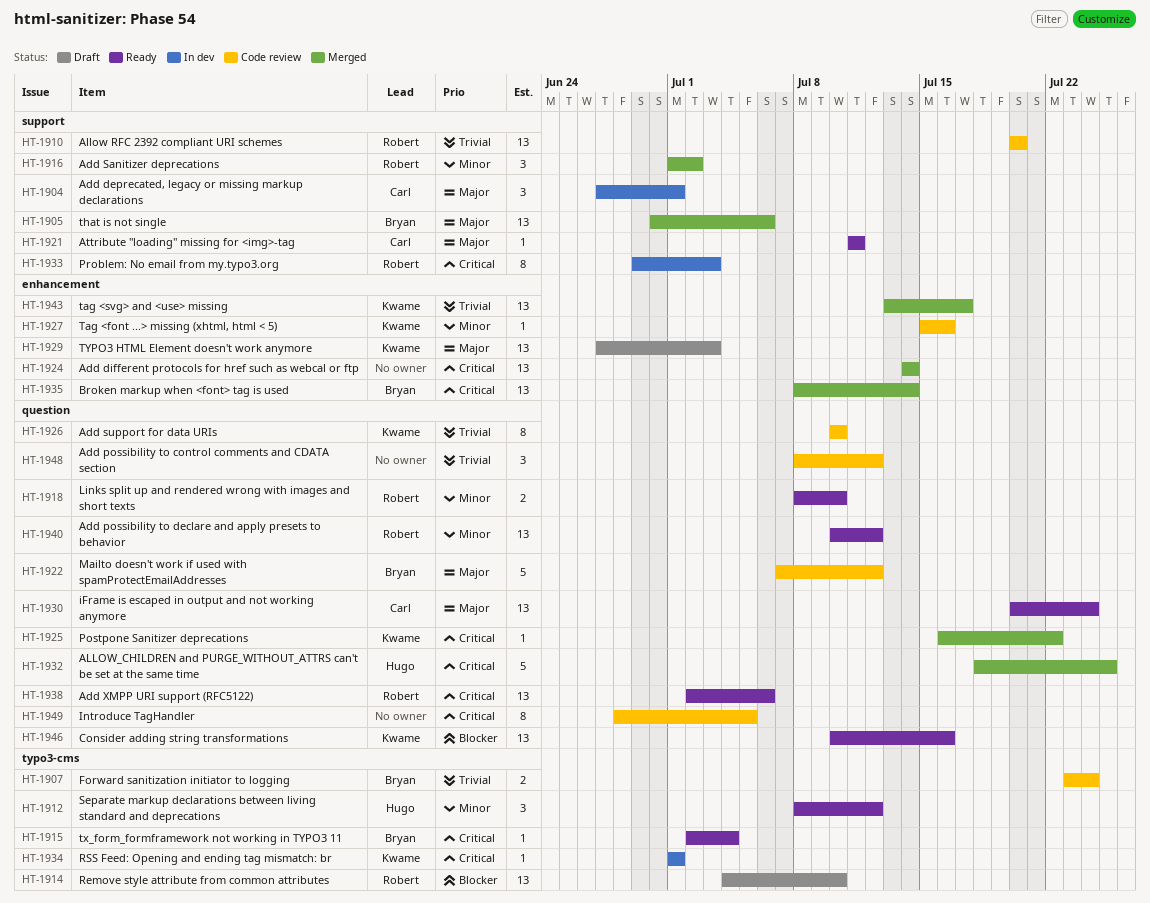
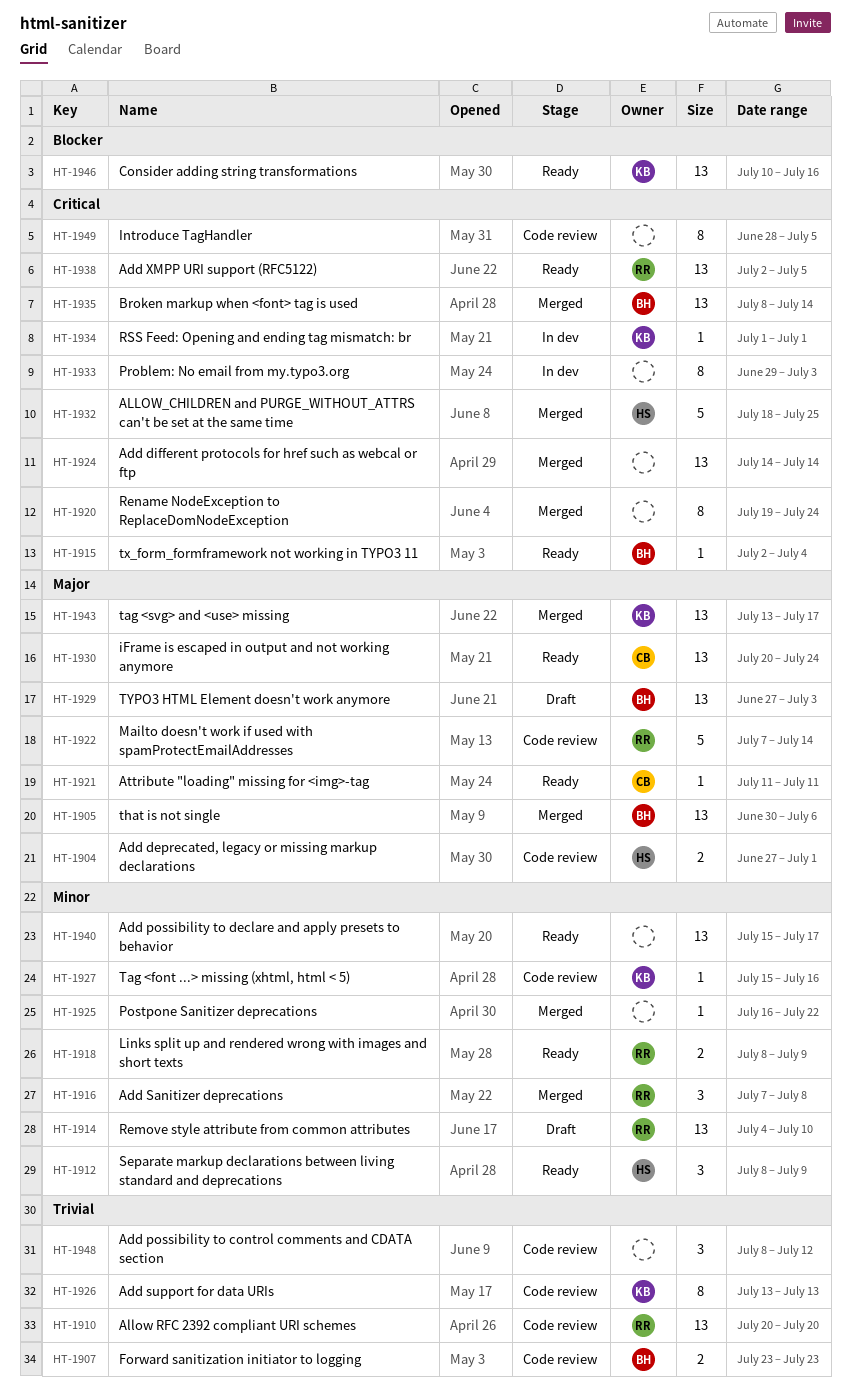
HT-1904, status: In dev -> Code review
HT-1904, owner: Carl -> Hugo
HT-1904, estimate: 3 -> 2
HT-1907, due: Jul 24 -> Jul 23
HT-1912, due: Jul 12 -> Jul 9
HT-1914, priority: Blocker -> Minor
HT-1916, start: Jul 1 -> Jul 7
HT-1916, due: Jul 2 -> Jul 8
HT-1918, due: Jul 10 -> Jul 9
HT-1920: none -> present
HT-1922, owner: Bryan -> Robert
HT-1922, due: Jul 12 -> Jul 14
HT-1925, owner: Kwame -> none
HT-1925, priority: Critical -> Minor
HT-1926, start: Jul 10 -> Jul 13
HT-1926, due: Jul 10 -> Jul 13
HT-1929, owner: Kwame -> Bryan
HT-1933, owner: Robert -> none
HT-1938, due: Jul 6 -> Jul 5
HT-1940, owner: Robert -> none
HT-1940, start: Jul 10 -> Jul 15
HT-1940, due: Jul 12 -> Jul 17
HT-1943, priority: Trivial -> Major

